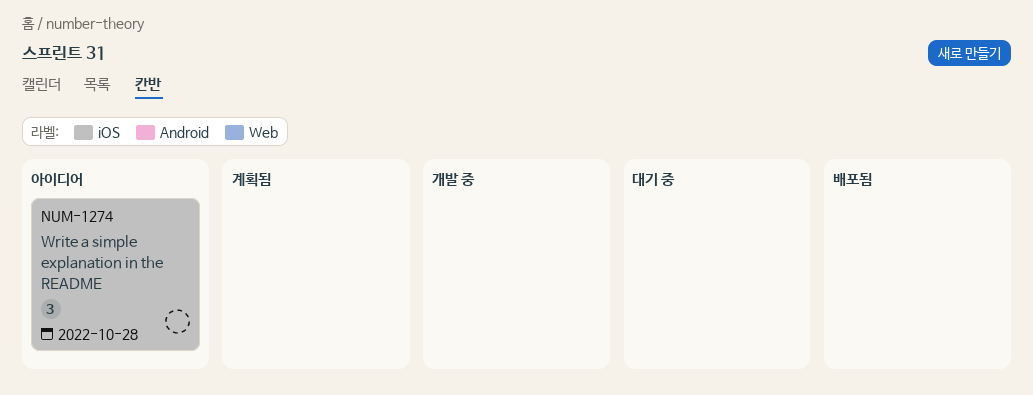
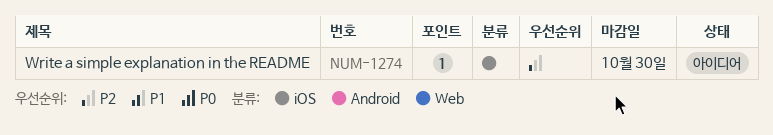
NUM-1274, estimate: 3 -> 1
NUM-1274, due: Oct 28 -> Oct 30

